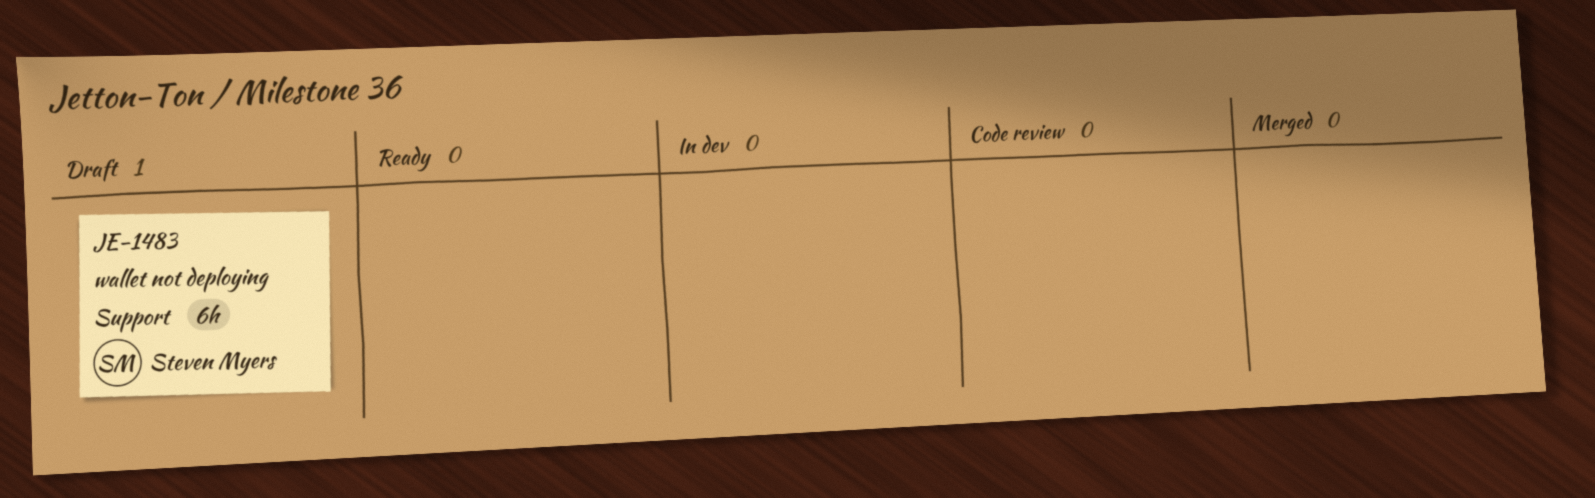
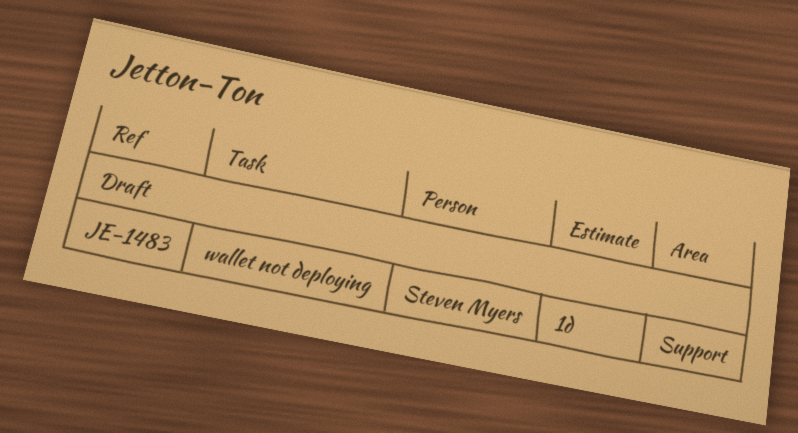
JE-1483, estimate: 6h -> 1d

